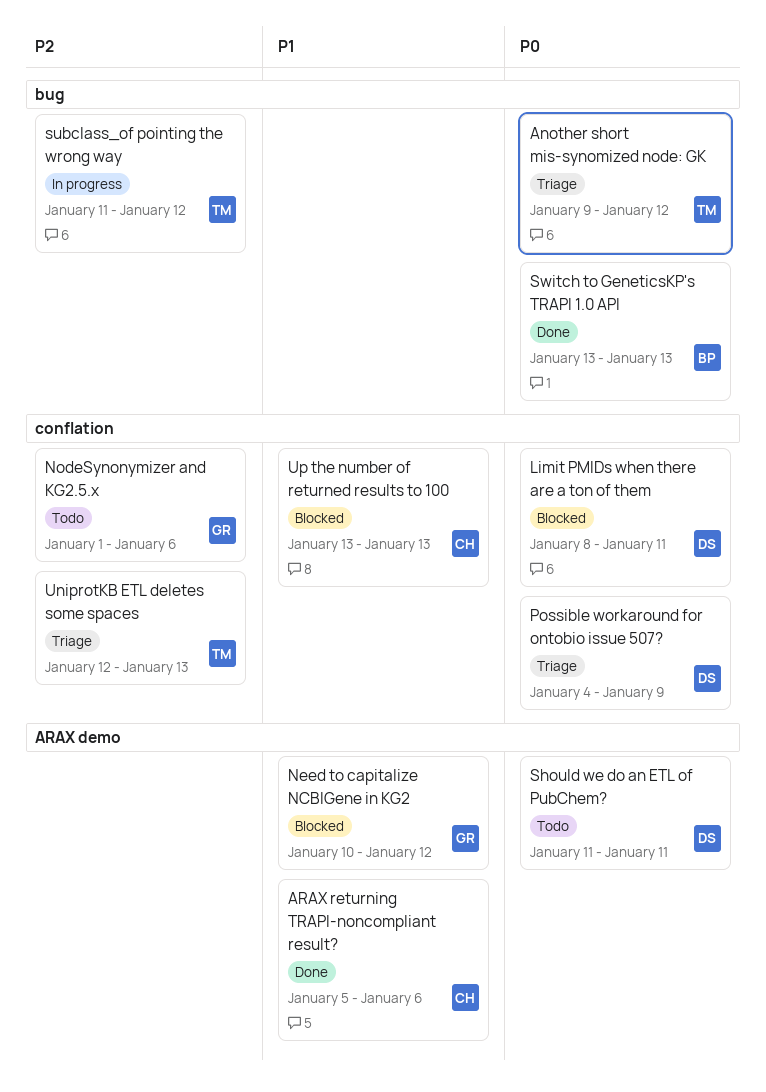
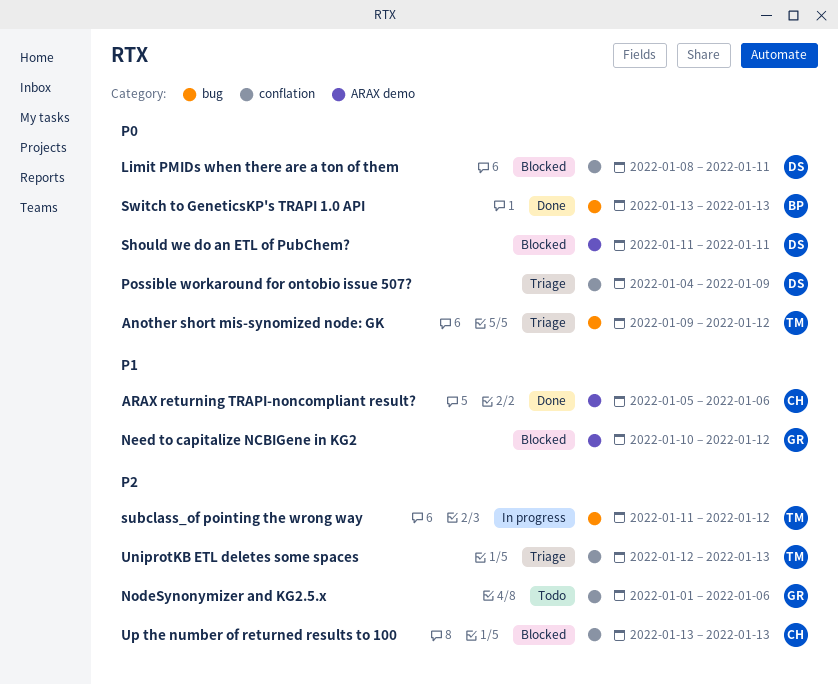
Should we do an ETL of PubChem?, status: Todo -> Blocked
Up the number of returned results to 100, priority: P1 -> P2

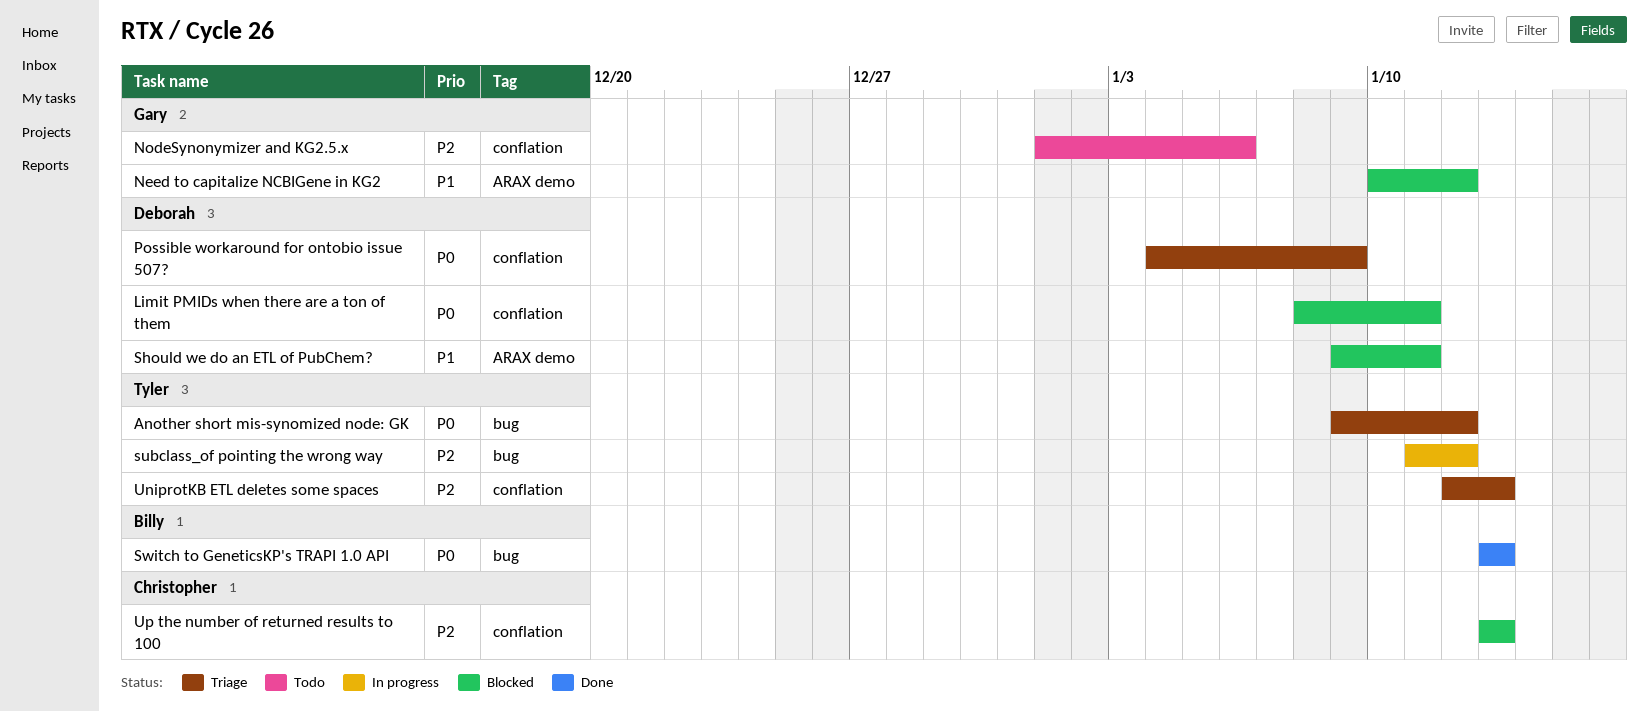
ARAX returning TRAPI-noncompliant result?: present -> none
Should we do an ETL of PubChem?, priority: P0 -> P1
Should we do an ETL of PubChem?, start: Jan 11 -> Jan 9

